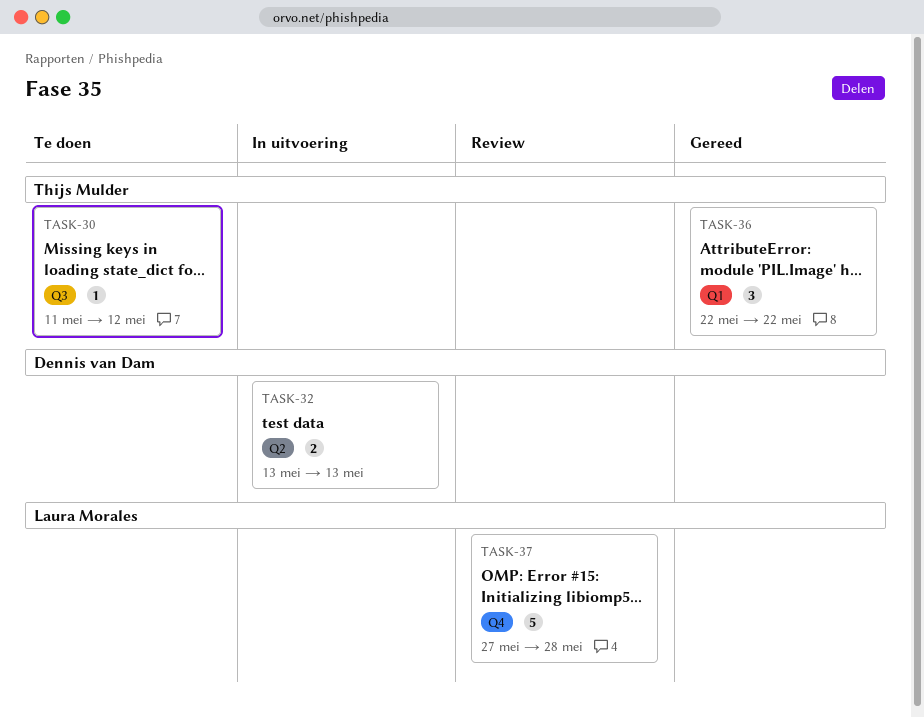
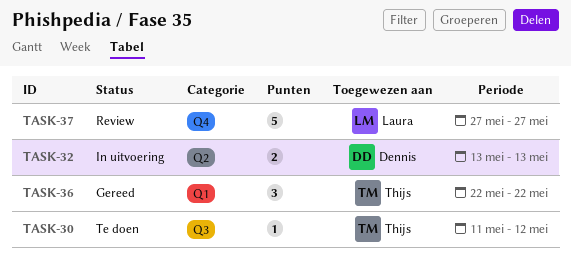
TASK-37, due: May 28 -> May 27

